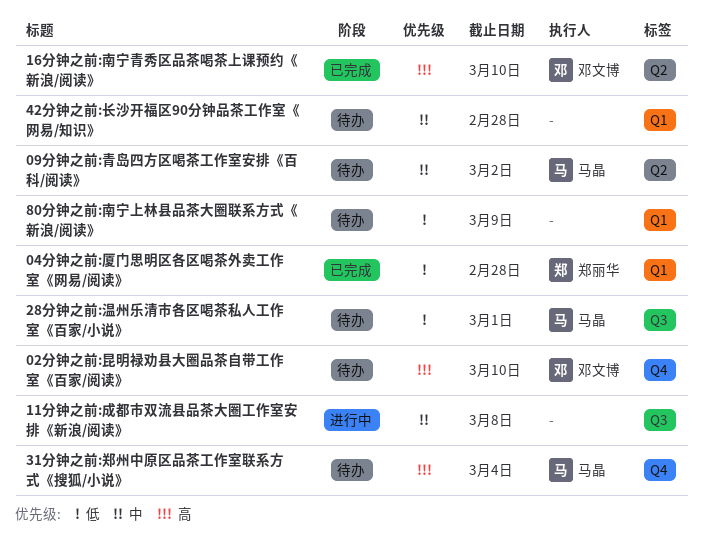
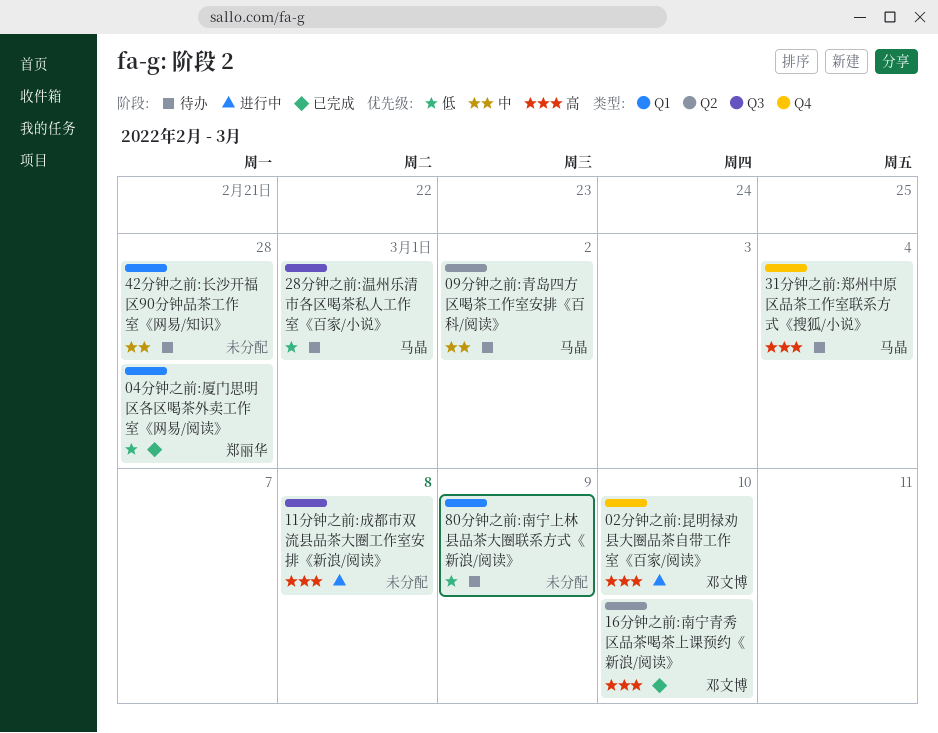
02分钟之前:昆明禄劝县大圈品茶自带工作室《百家/阅读》, status: 待办 -> 进行中
11分钟之前:成都市双流县品茶大圈工作室安排《新浪/阅读》, priority: 中 -> 高

